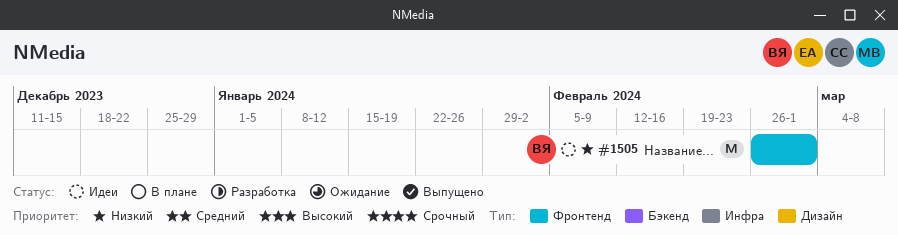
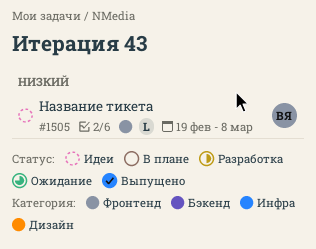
#1505, estimate: M -> L
#1505, start: Feb 26 -> Feb 19
#1505, due: Mar 1 -> Mar 8

